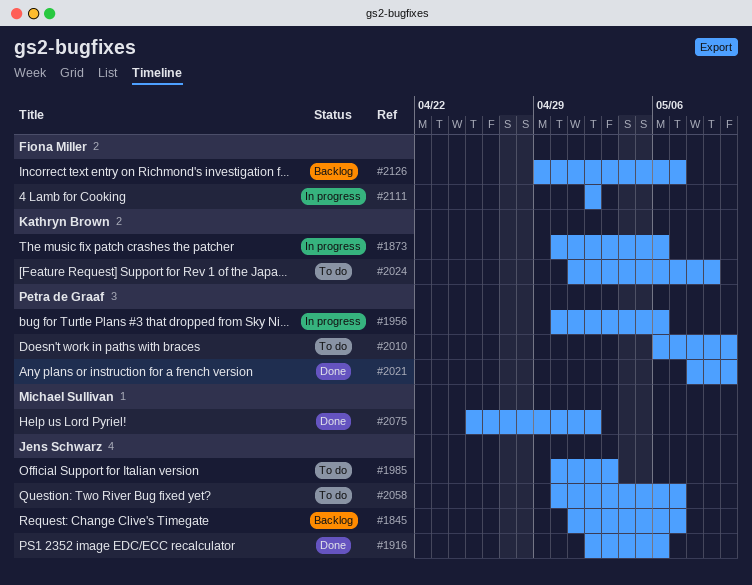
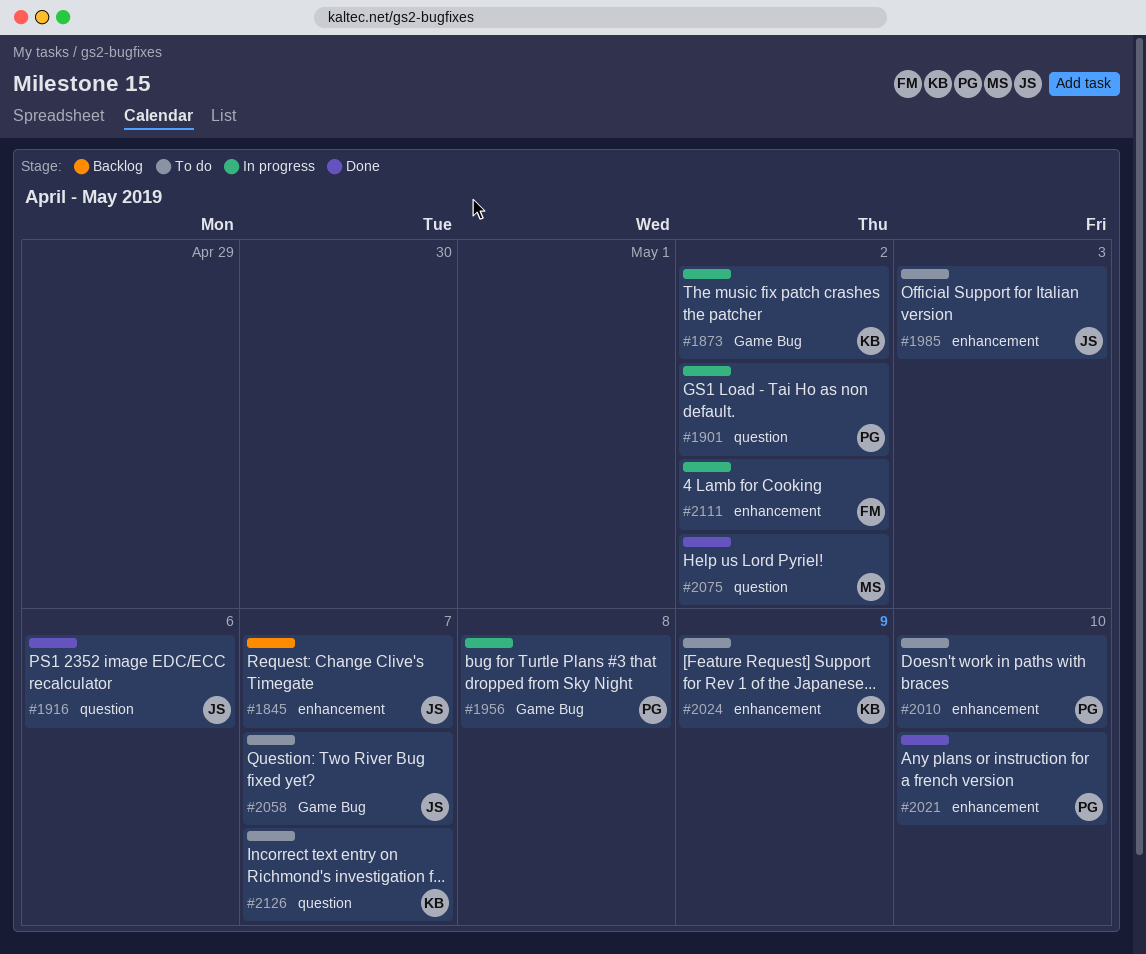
#1873, due: May 6 -> May 2
#1901: none -> present
#1956, due: May 6 -> May 8
#2126, status: Backlog -> To do
#2126, owner: Fiona Miller -> Kathryn Brown

